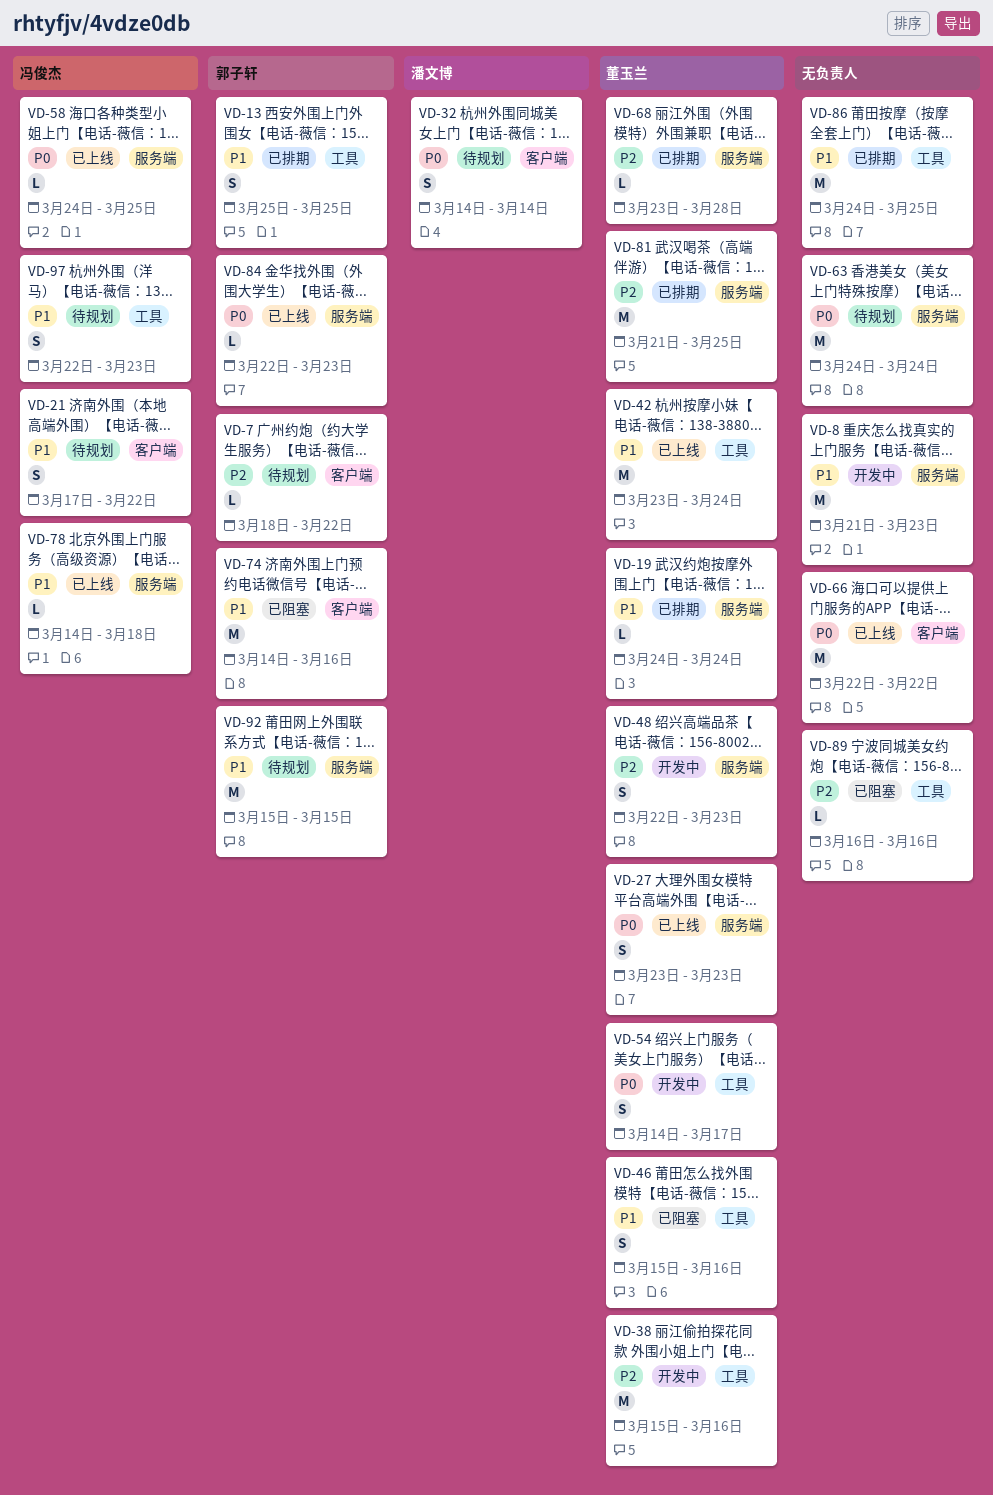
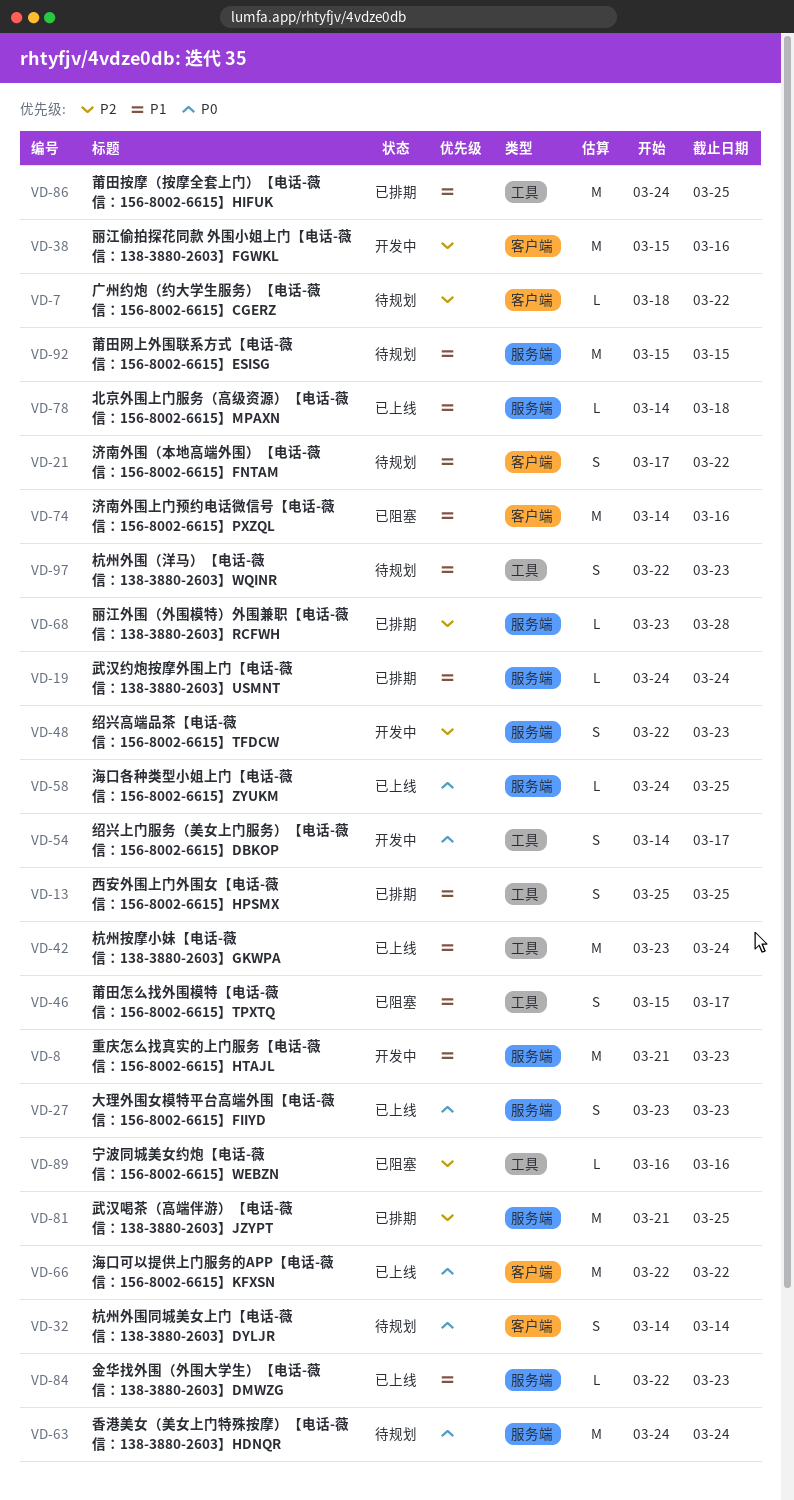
VD-38, label: 工具 -> 客户端
VD-46, due: Mar 16 -> Mar 17
VD-84, priority: P0 -> P1

